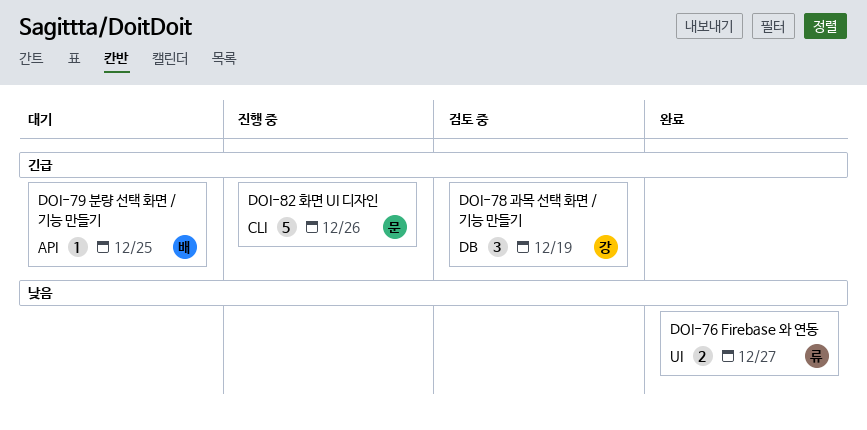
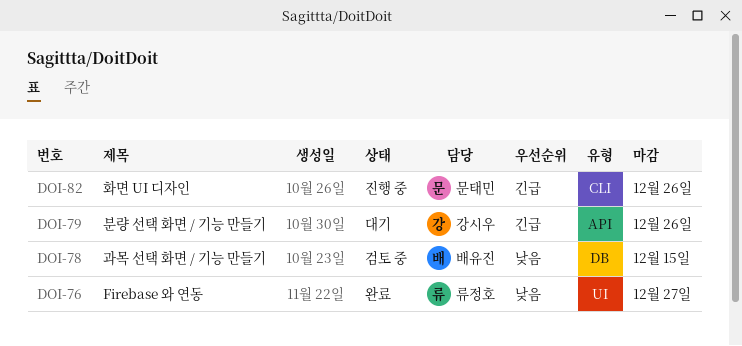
DOI-78, owner: 강시우 -> 배유진
DOI-78, priority: 긴급 -> 낮음
DOI-78, due: Dec 19 -> Dec 15
DOI-79, owner: 배유진 -> 강시우
DOI-79, due: Dec 25 -> Dec 26

